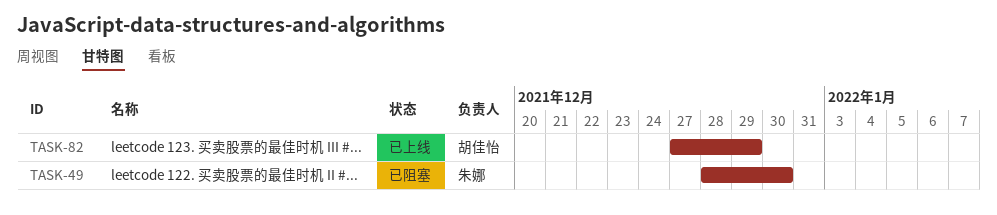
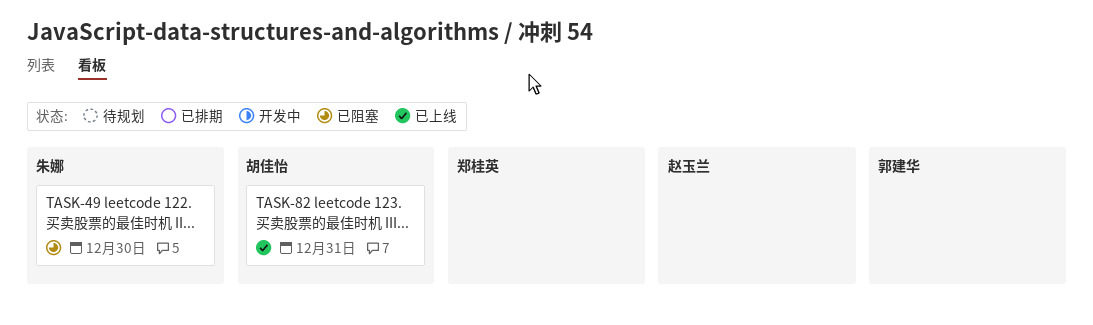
TASK-82, due: Dec 29 -> Dec 31

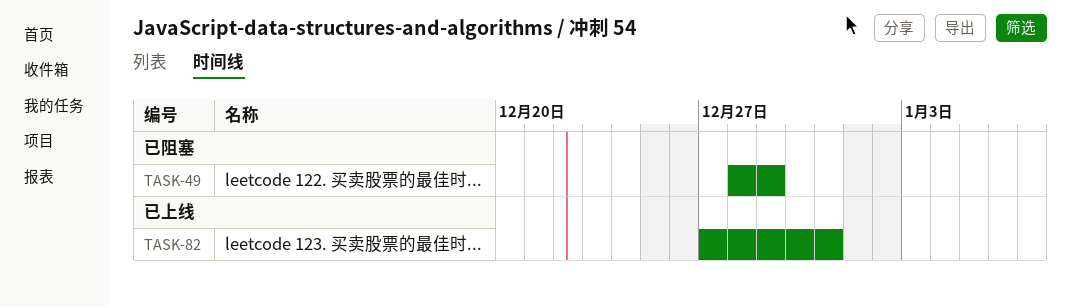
TASK-49, due: Dec 30 -> Dec 29

